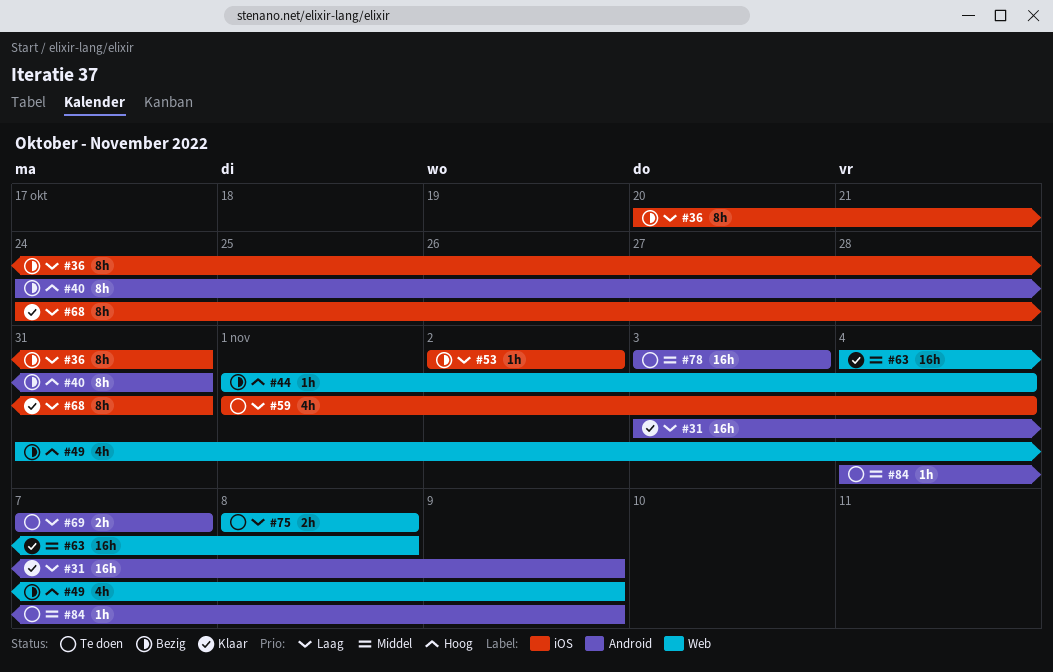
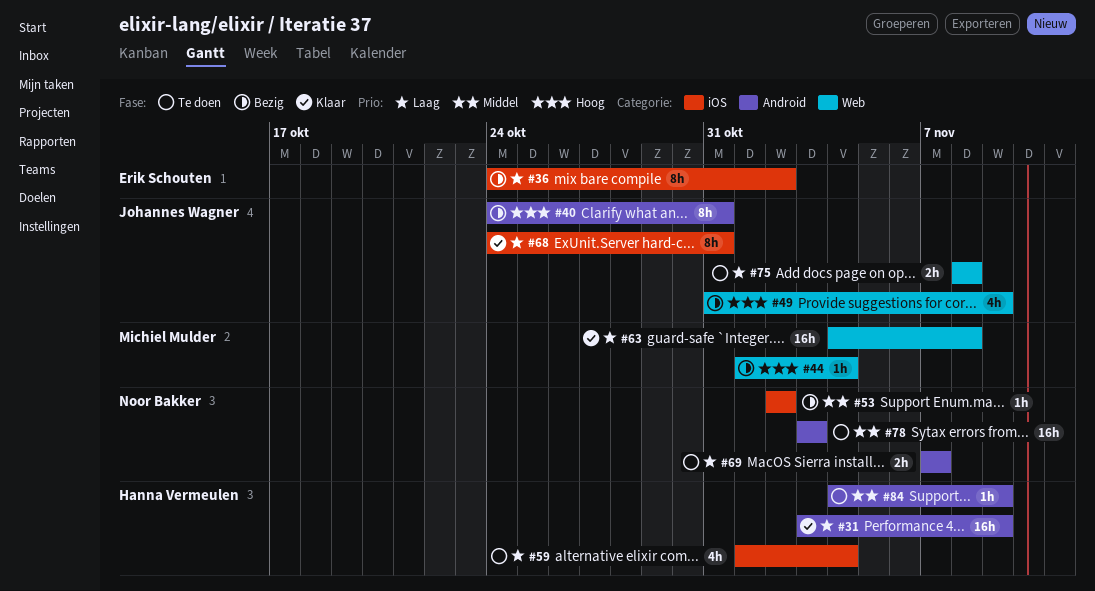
#36, start: Oct 20 -> Oct 24
#36, due: Oct 31 -> Nov 2
#53, priority: Laag -> Middel
#63, priority: Middel -> Laag

